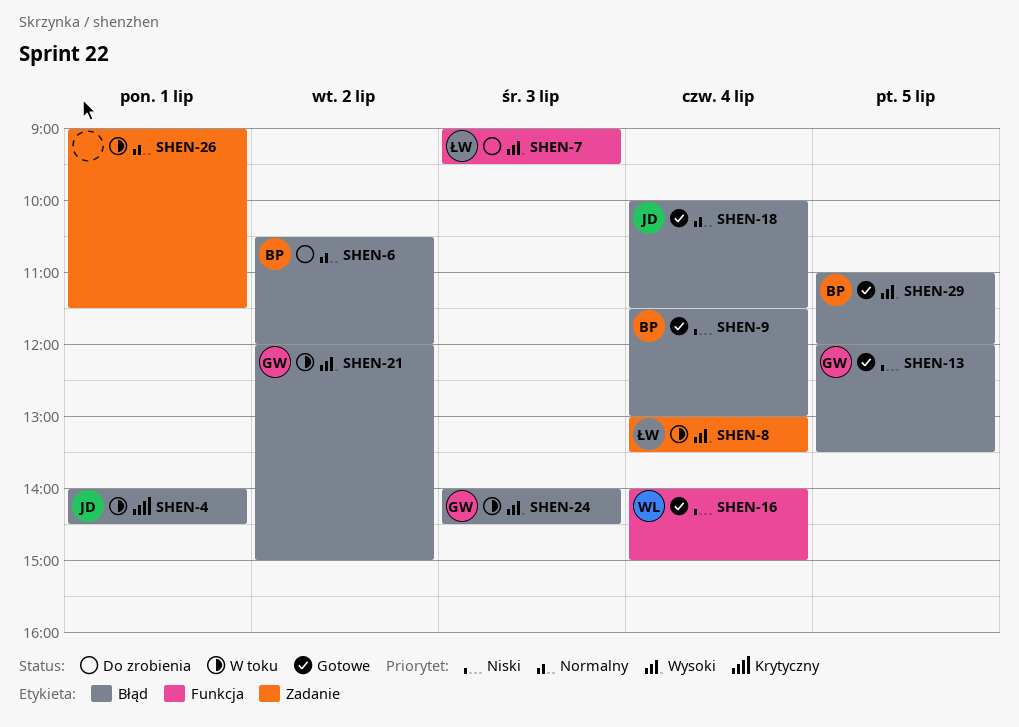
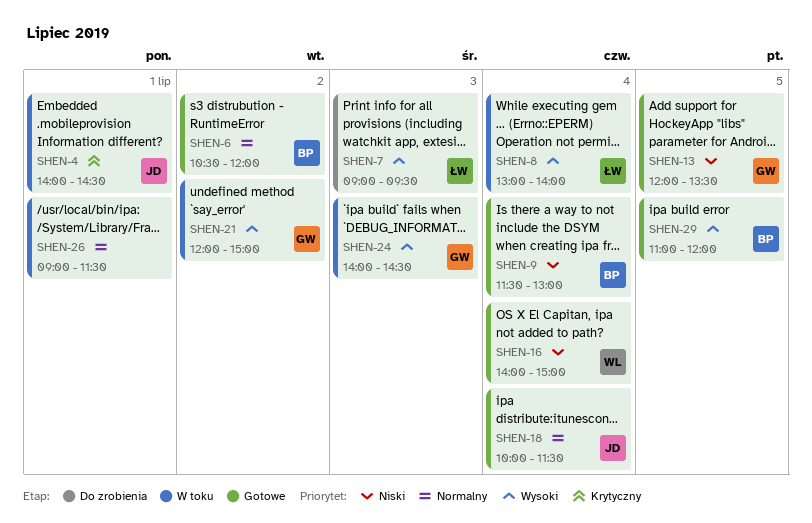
SHEN-6, status: Do zrobienia -> Gotowe
SHEN-8, ends: 13:30 -> 14:00

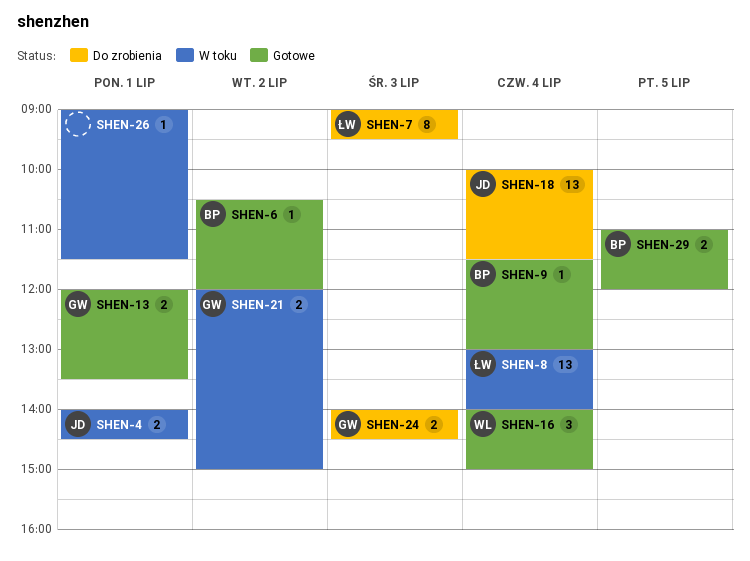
SHEN-13, day: Jul 5 -> Jul 1
SHEN-18, status: Gotowe -> Do zrobienia
SHEN-24, status: W toku -> Do zrobienia

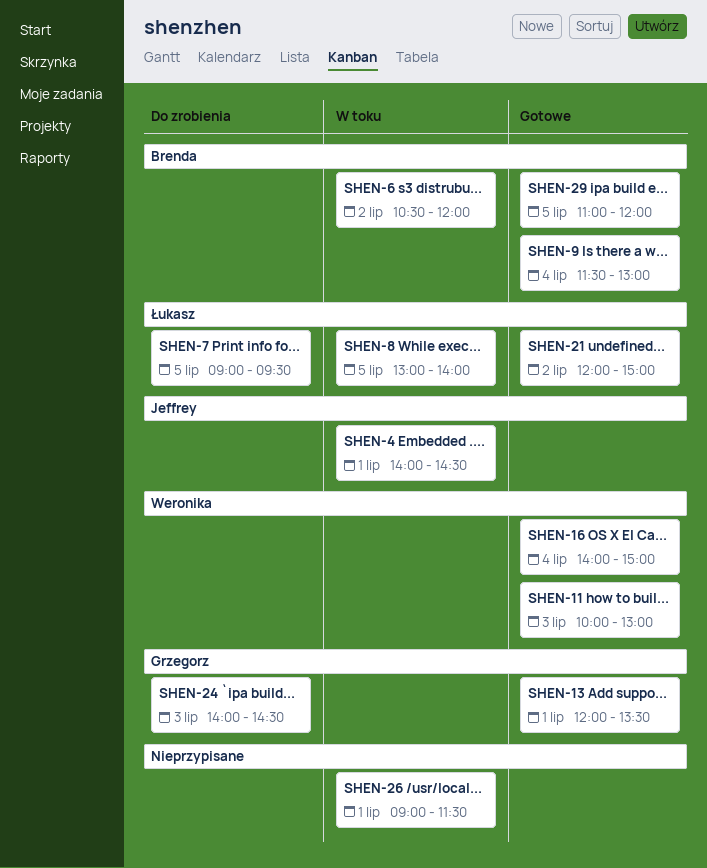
SHEN-6, status: Gotowe -> W toku
SHEN-7, day: Jul 3 -> Jul 5
SHEN-8, day: Jul 4 -> Jul 5
SHEN-11: none -> present
SHEN-18: present -> none
SHEN-21, status: W toku -> Gotowe
SHEN-21, owner: Grzegorz -> Łukasz

